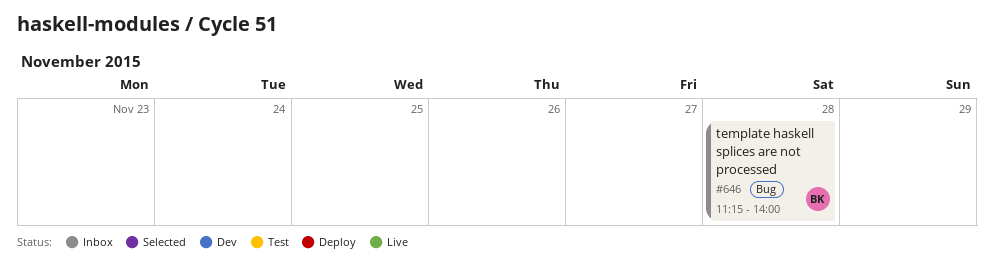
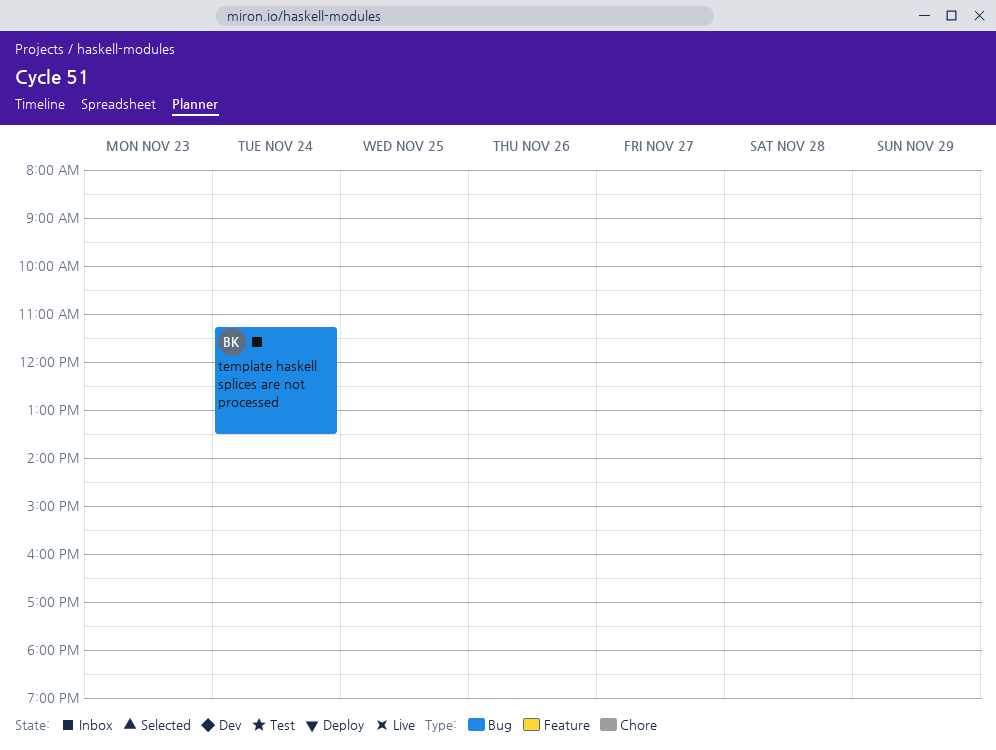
template haskell splices are not processed, day: Nov 28 -> Nov 24
template haskell splices are not processed, ends: 14:00 -> 13:30

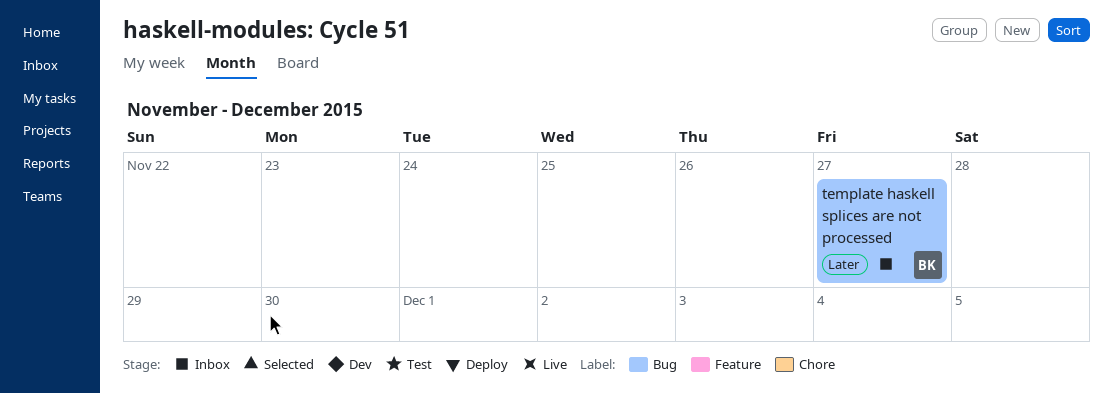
template haskell splices are not processed, day: Nov 24 -> Nov 27

